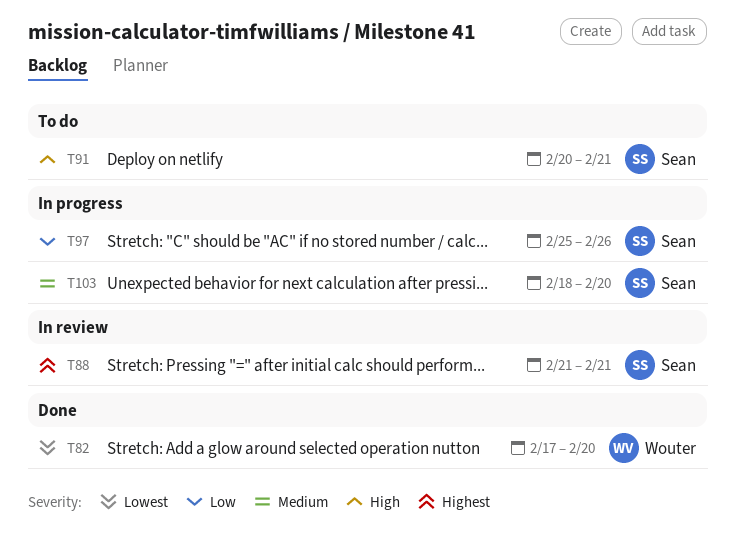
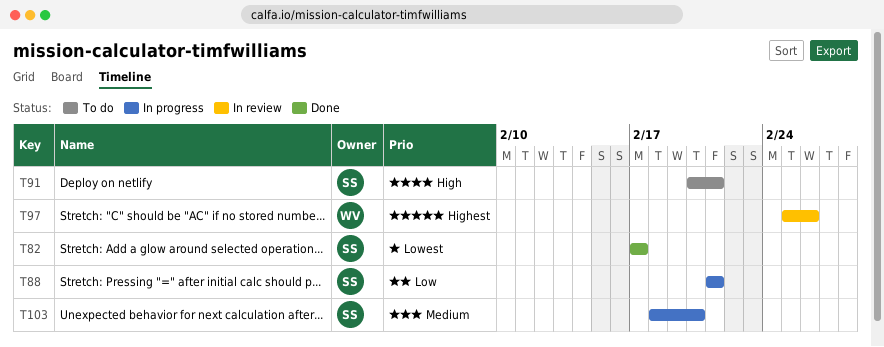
T82, owner: Wouter -> Sean
T82, due: Feb 20 -> Feb 17
T88, status: In review -> In progress
T88, priority: Highest -> Low
T97, status: In progress -> In review
T97, owner: Sean -> Wouter
T97, priority: Low -> Highest

